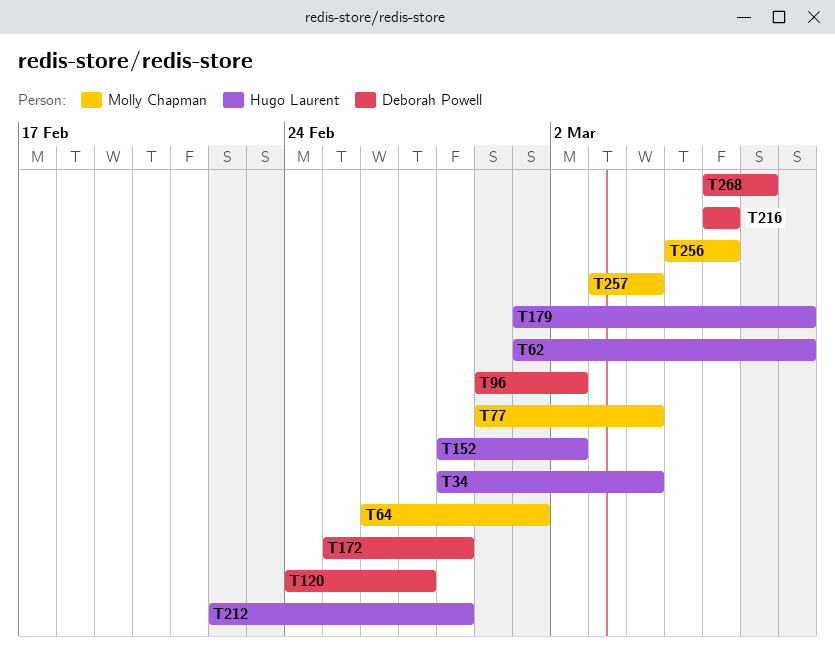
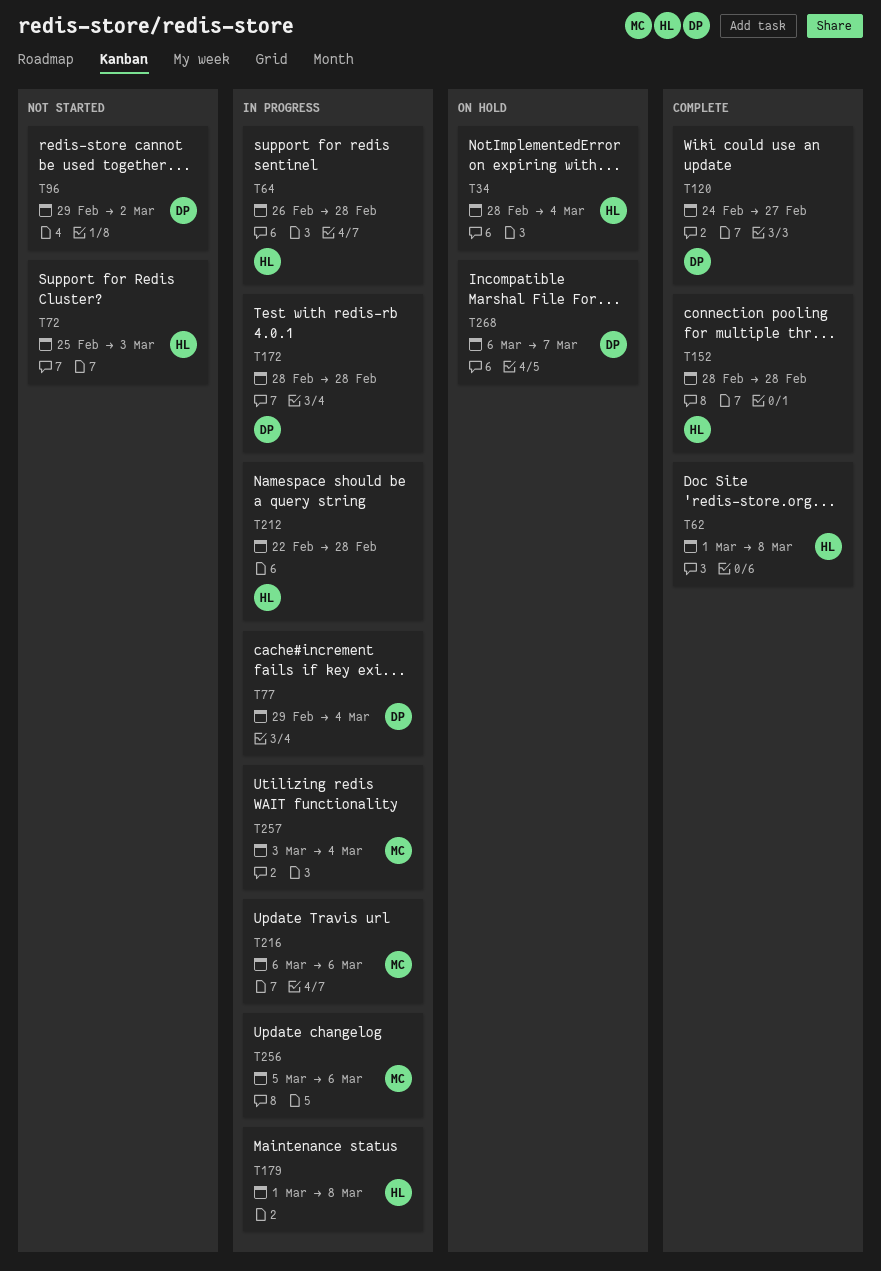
T64, owner: Molly Chapman -> Hugo Laurent
T64, due: Mar 1 -> Feb 28
T72: none -> present
T77, owner: Molly Chapman -> Deborah Powell
T152, due: Mar 2 -> Feb 28
T172, start: Feb 25 -> Feb 28
T216, owner: Deborah Powell -> Molly Chapman

